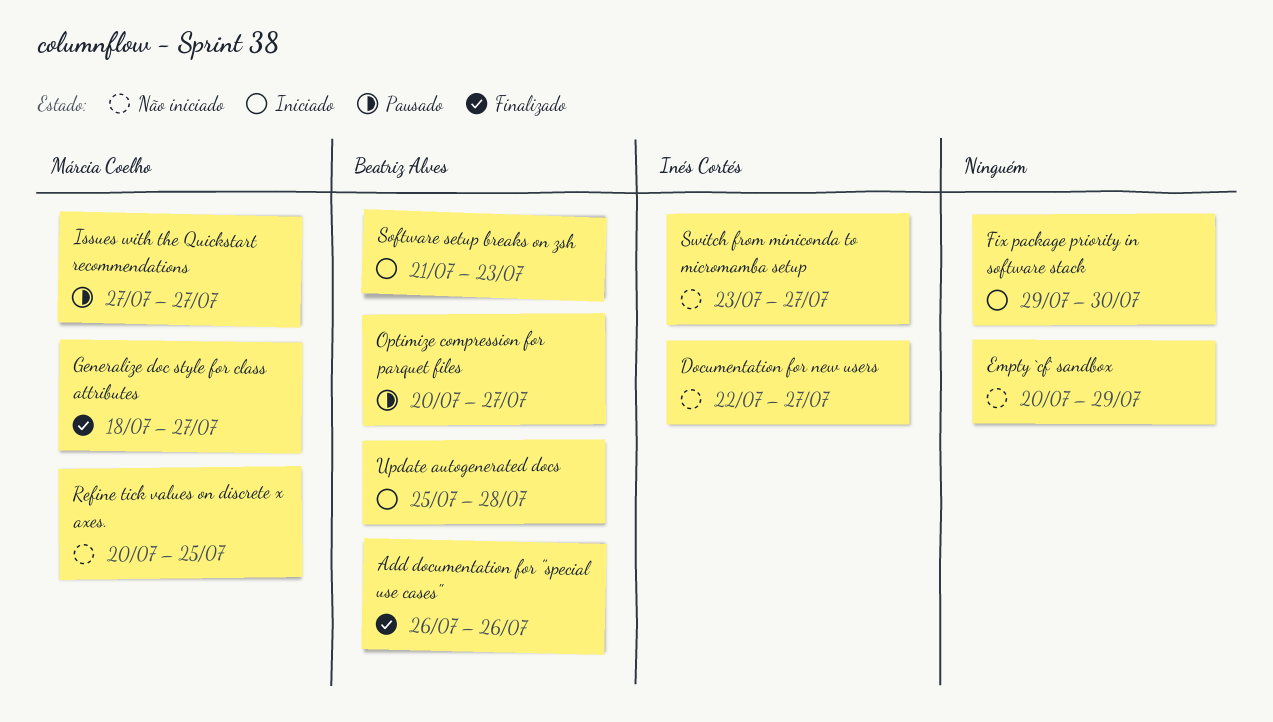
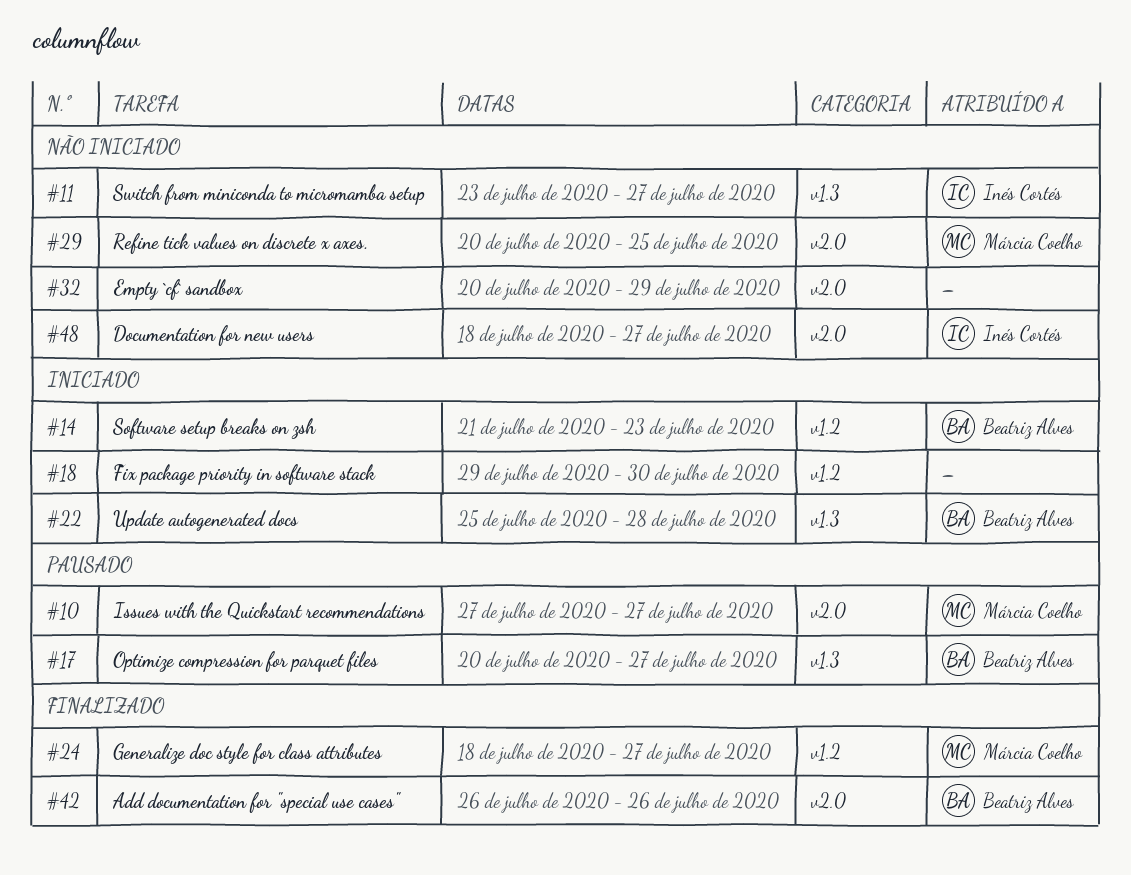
Documentation for new users, start: Jul 22 -> Jul 18

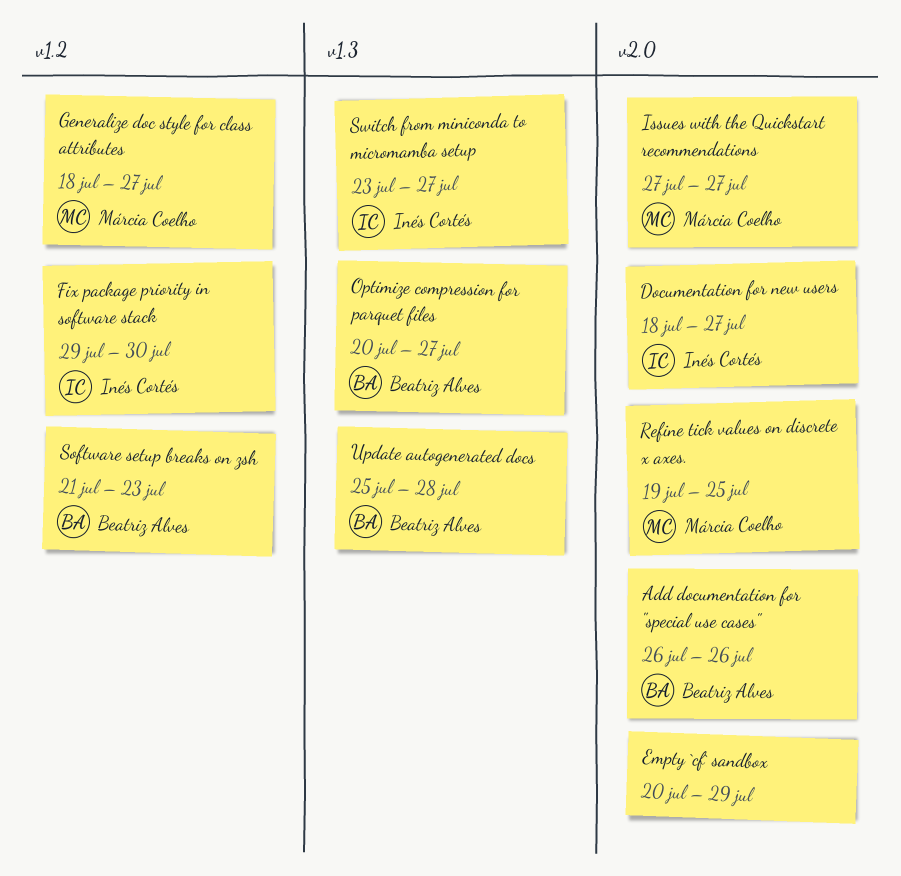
Fix package priority in software stack, owner: none -> Inés Cortés
Refine tick values on discrete x axes., start: Jul 20 -> Jul 19

